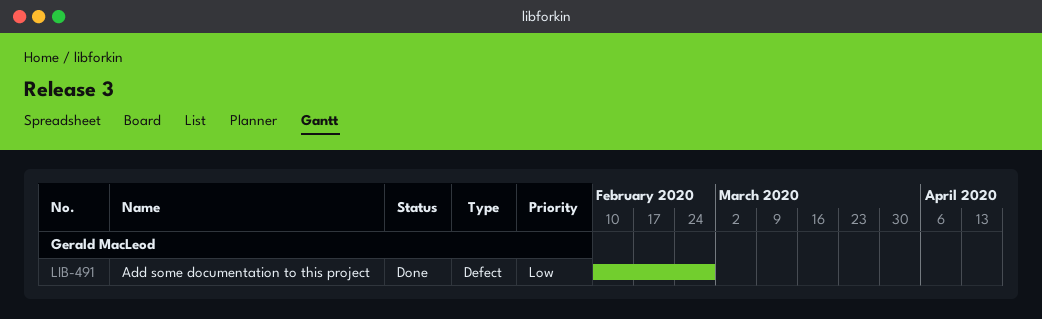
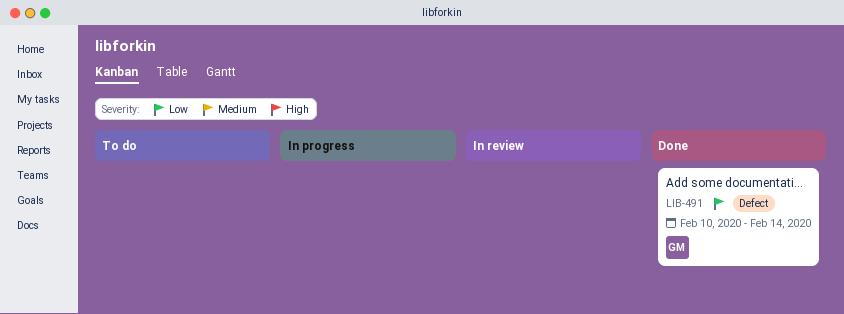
LIB-491, due: Feb 28 -> Feb 14

